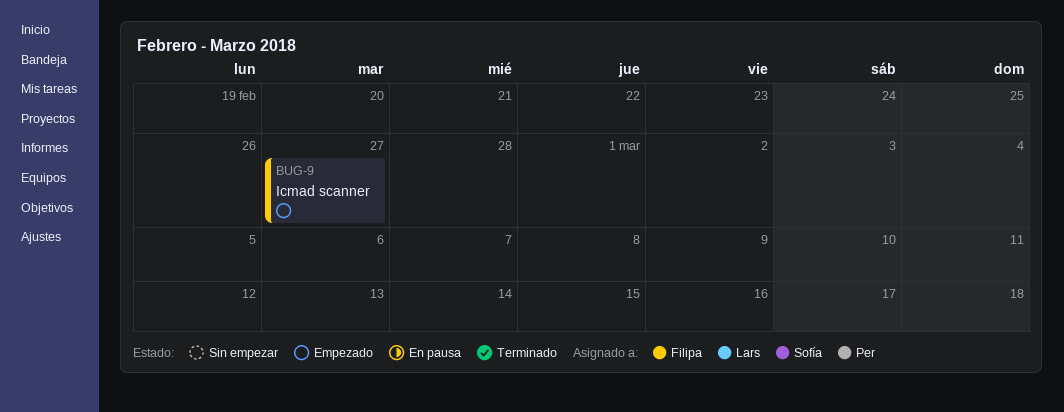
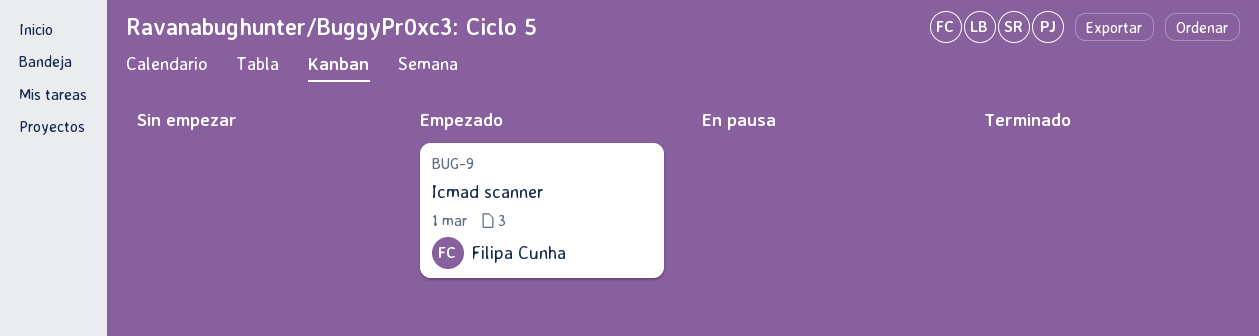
BUG-9, due: Feb 27 -> Mar 1

